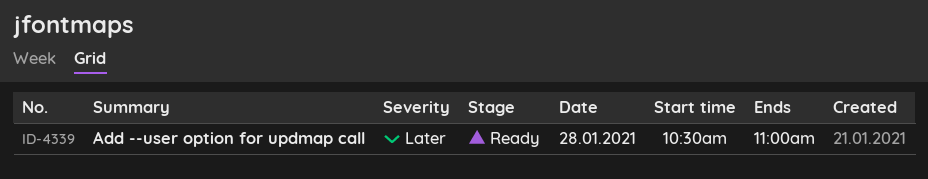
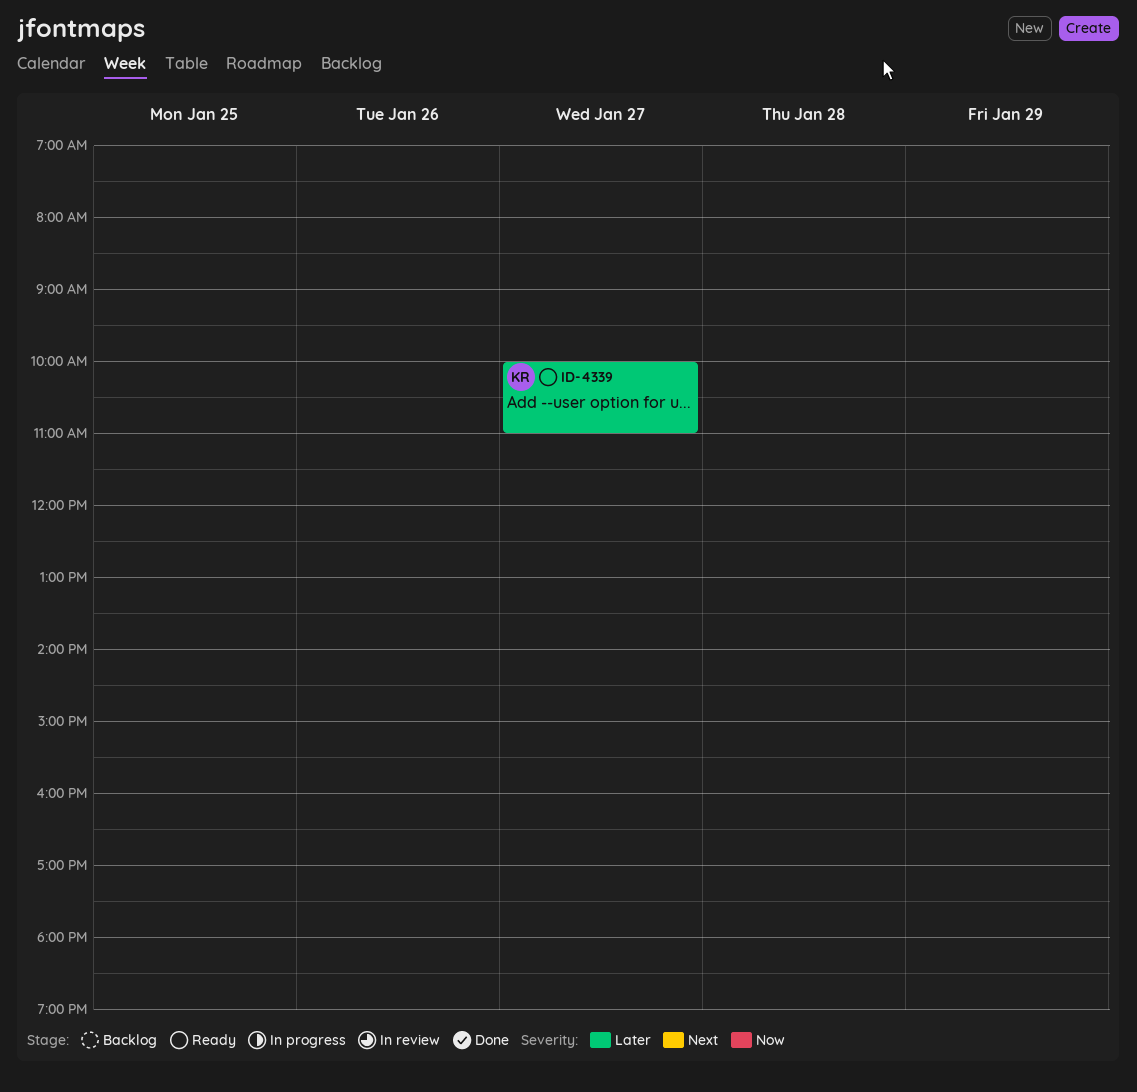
ID-4339, day: Jan 28 -> Jan 27
ID-4339, begins: 10:30 -> 10:00

